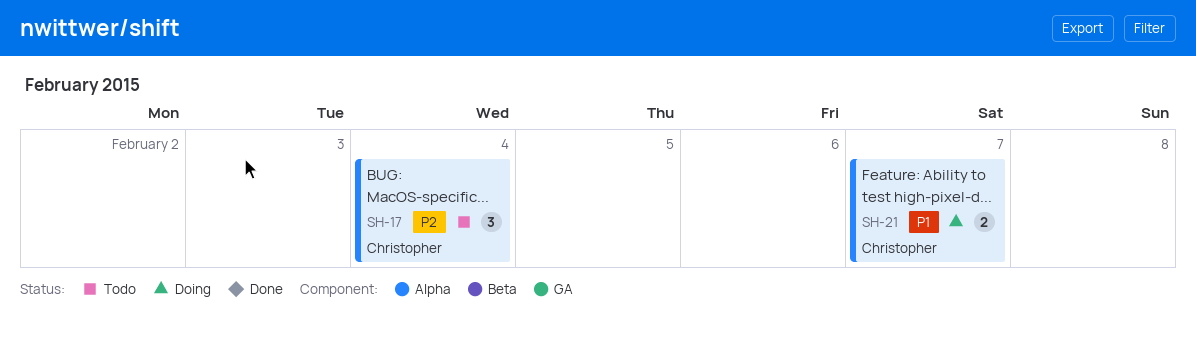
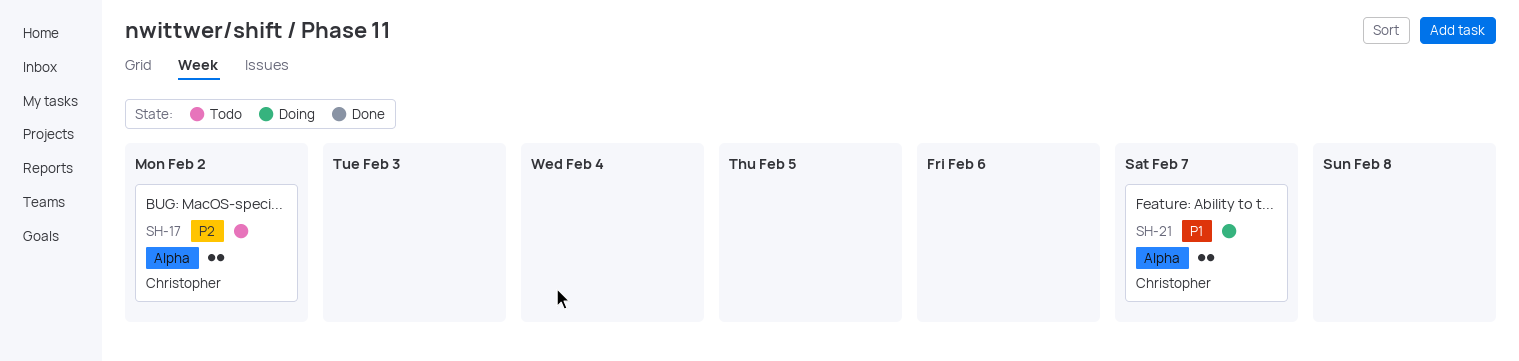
SH-17, estimate: 3 -> 2
SH-17, due: Feb 4 -> Feb 2

